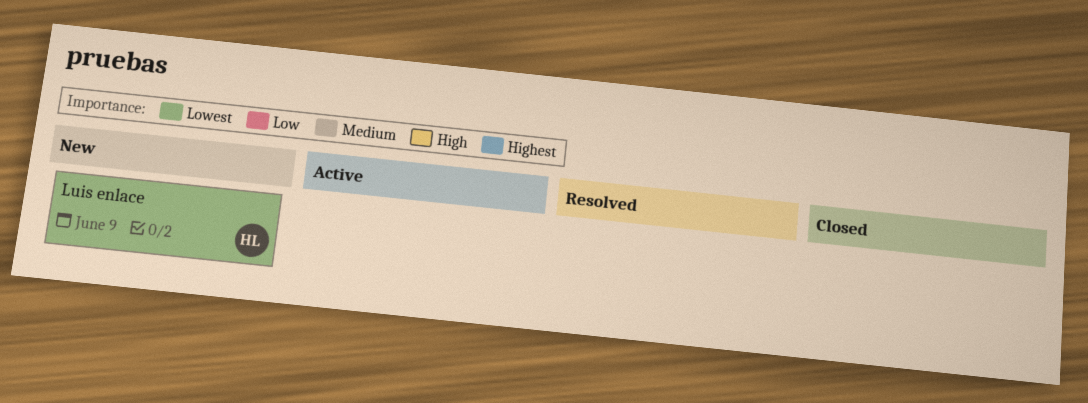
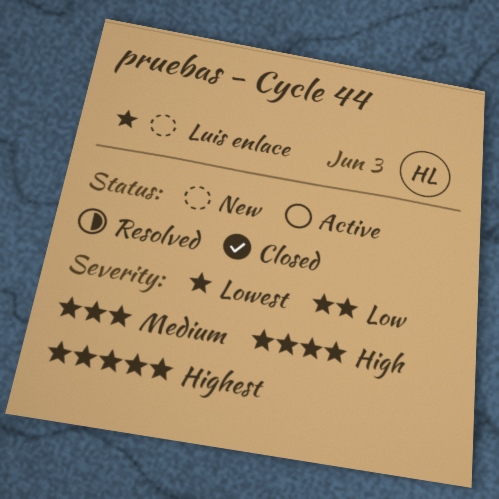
Luis enlace, due: Jun 9 -> Jun 3

